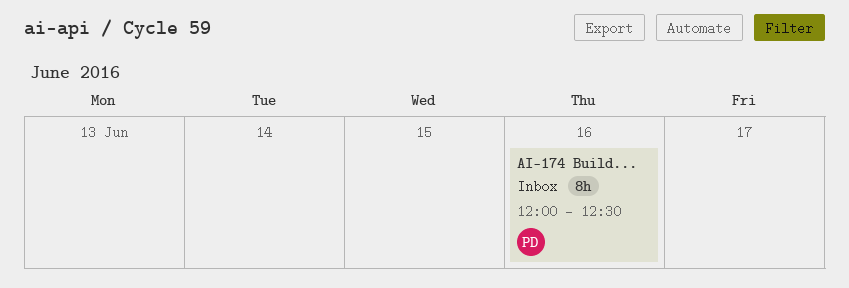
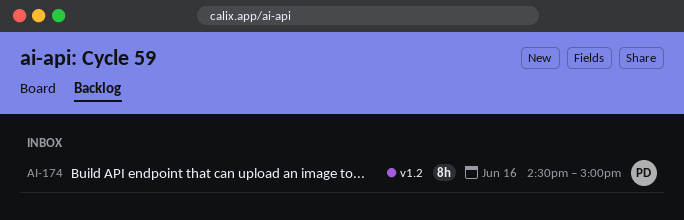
AI-174, begins: 12:00 -> 14:30
AI-174, ends: 12:30 -> 15:00

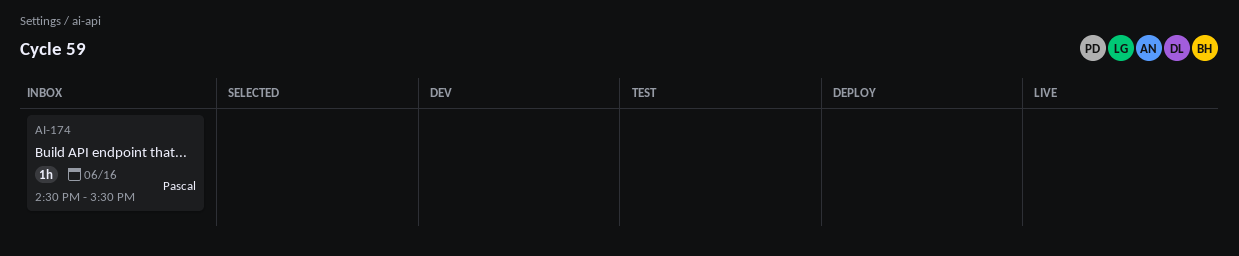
AI-174, estimate: 8h -> 1h
AI-174, ends: 15:00 -> 15:30

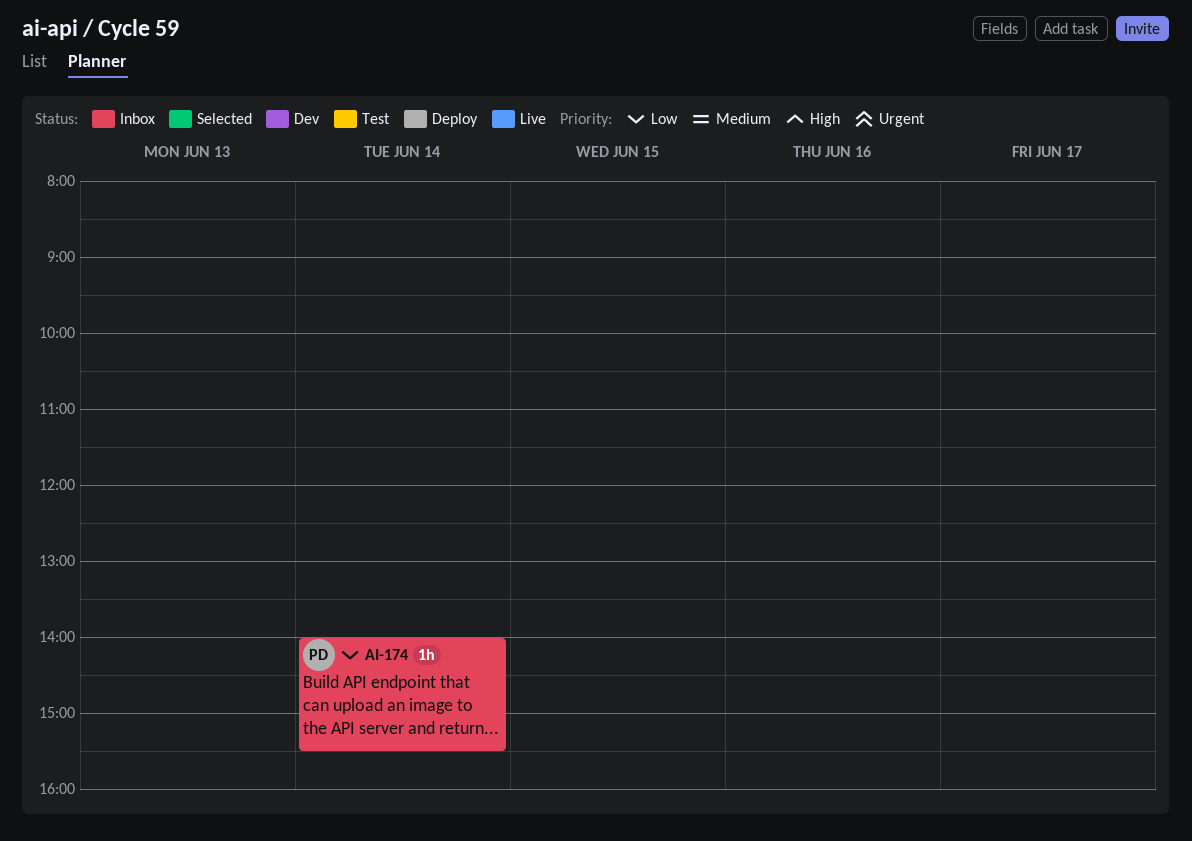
AI-174, day: Jun 16 -> Jun 14
AI-174, begins: 14:30 -> 14:00

